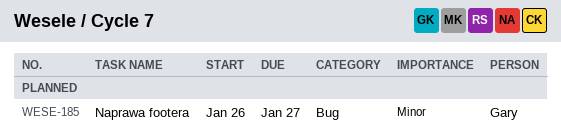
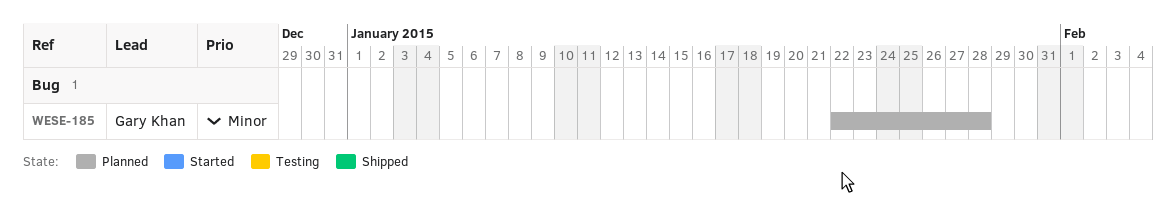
WESE-185, start: Jan 26 -> Jan 22
WESE-185, due: Jan 27 -> Jan 28

